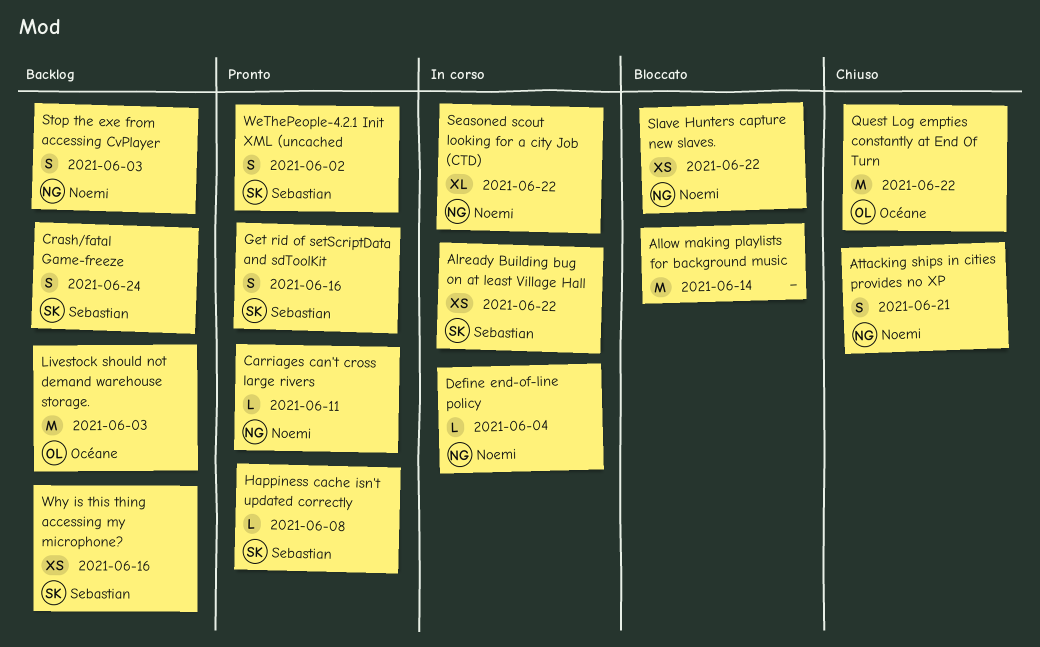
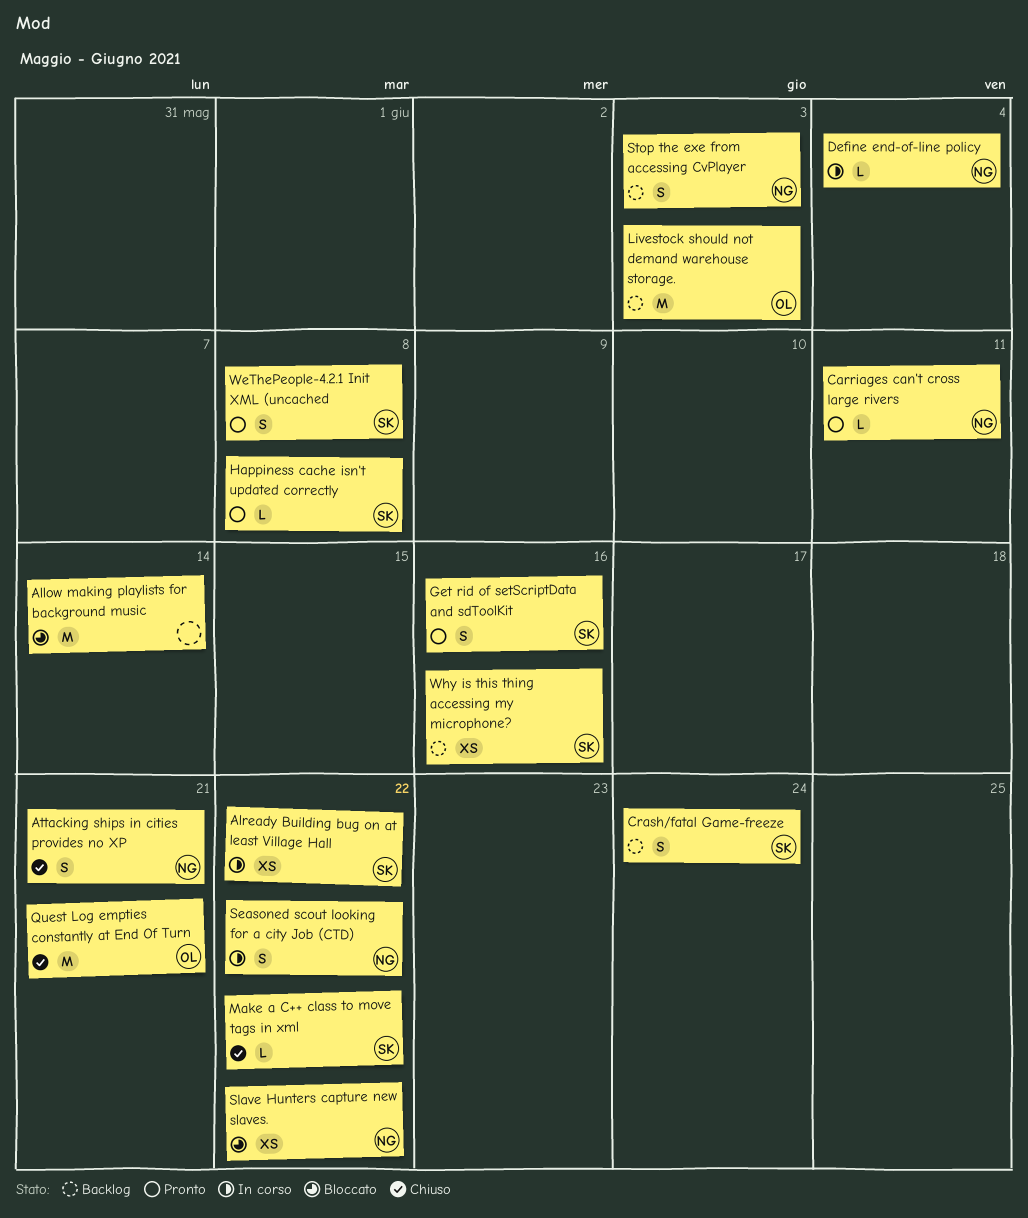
Make a C++ class to move tags in xml: none -> present
Quest Log empties constantly at End Of Turn, due: Jun 22 -> Jun 21
Seasoned scout looking for a city Job (CTD), estimate: XL -> S
WeThePeople-4.2.1 Init XML (uncached, due: Jun 2 -> Jun 8

